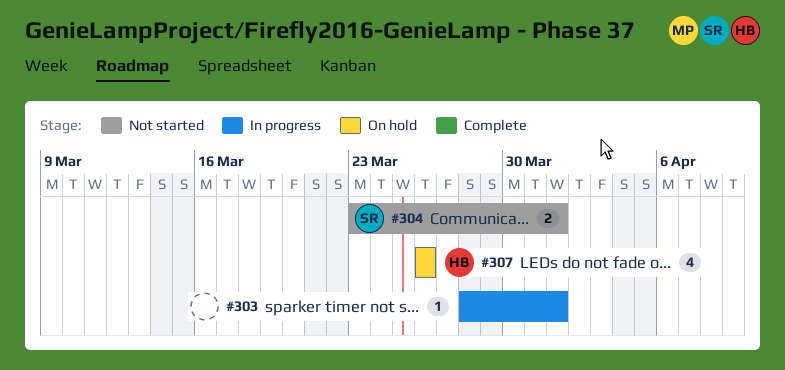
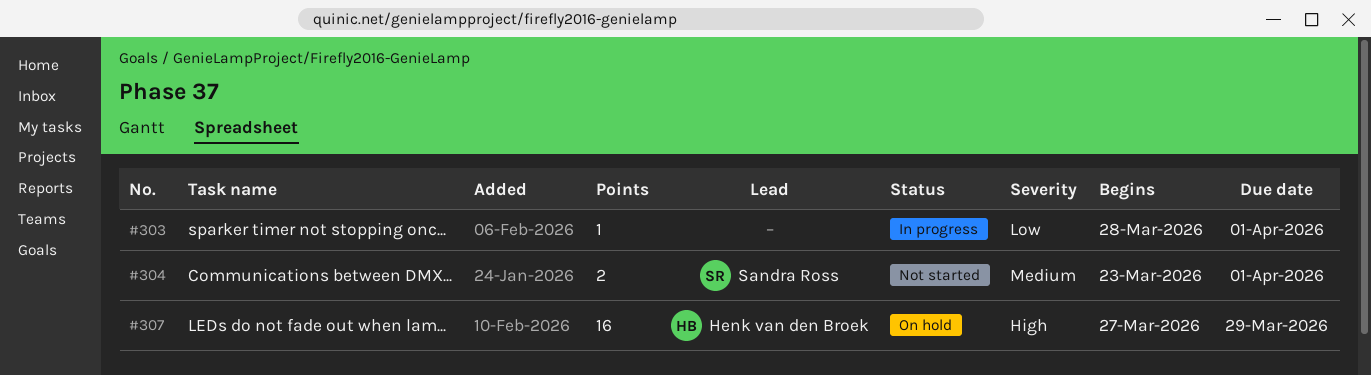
#307, estimate: 4 -> 16
#307, start: Mar 26 -> Mar 27
#307, due: Mar 26 -> Mar 29

